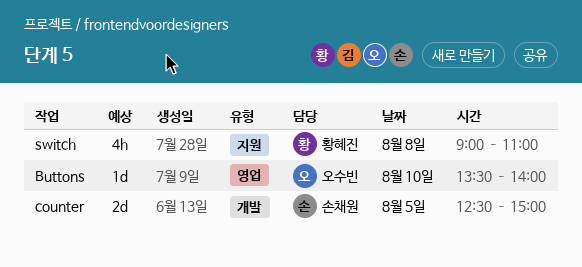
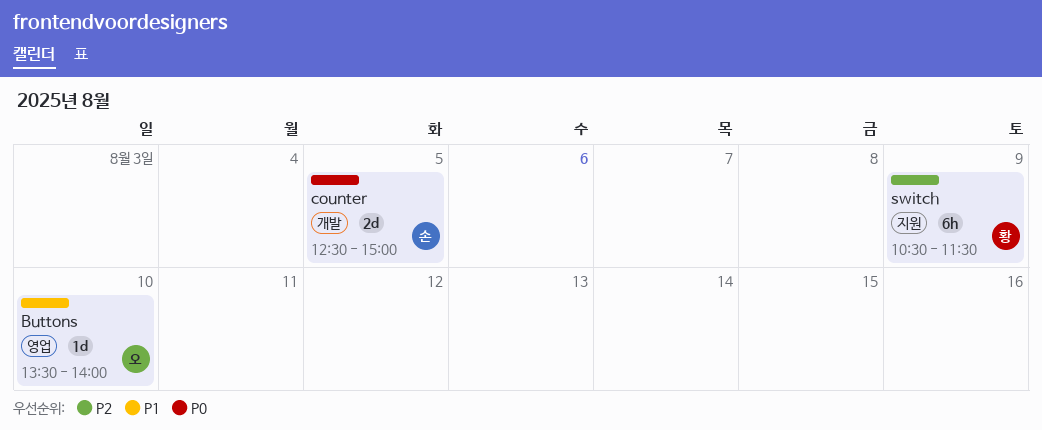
switch, estimate: 4h -> 6h
switch, day: Aug 8 -> Aug 9
switch, begins: 09:00 -> 10:30
switch, ends: 11:00 -> 11:30

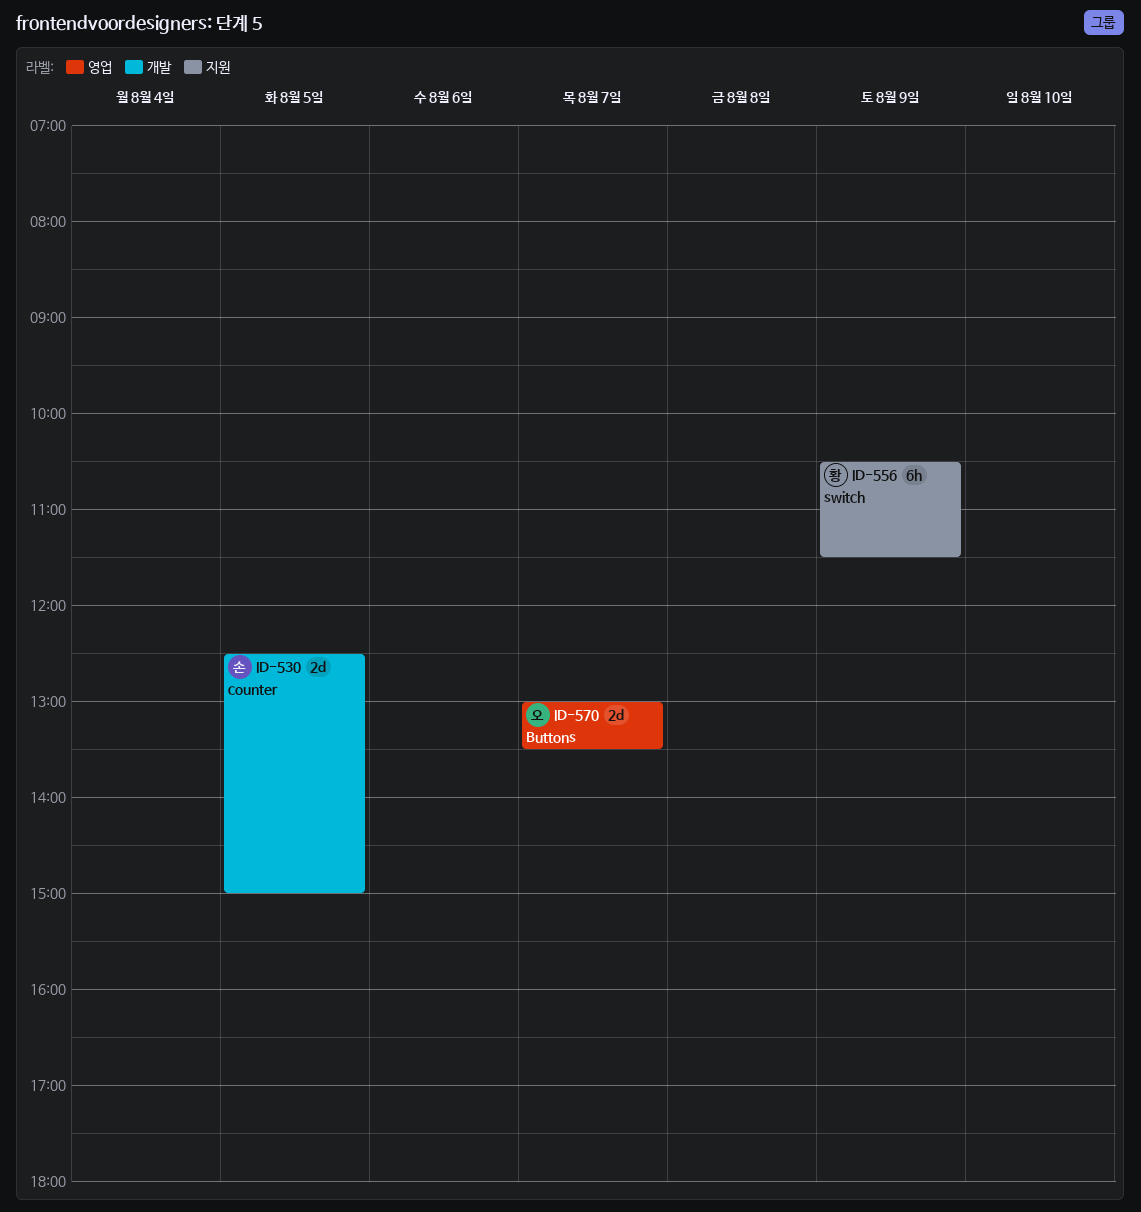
Buttons, estimate: 1d -> 2d
Buttons, day: Aug 10 -> Aug 7
Buttons, begins: 13:30 -> 13:00
Buttons, ends: 14:00 -> 13:30

